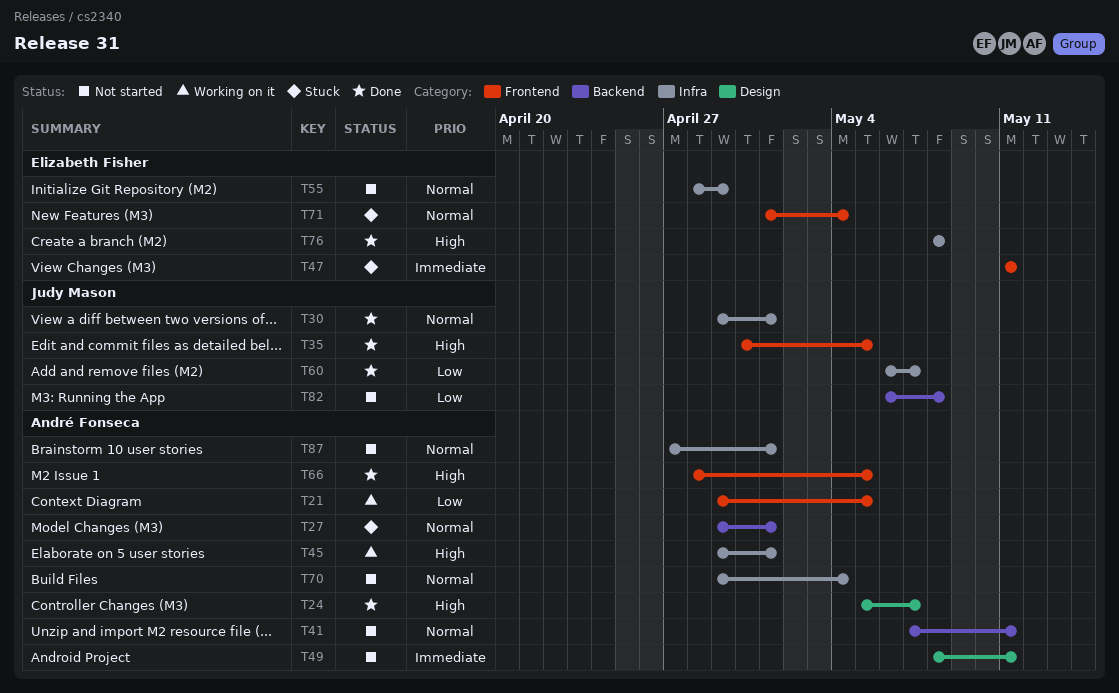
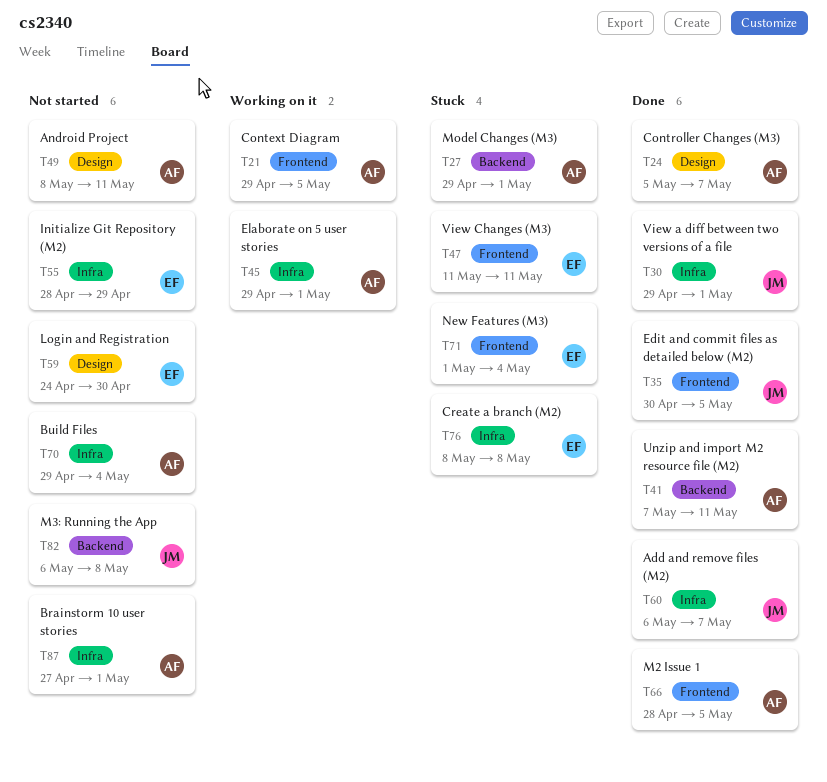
T41, status: Not started -> Done
T59: none -> present
T76, status: Done -> Stuck

